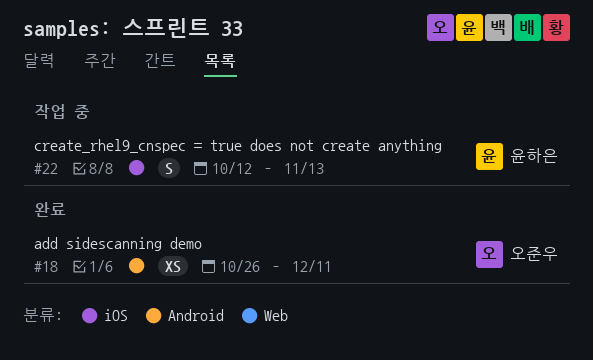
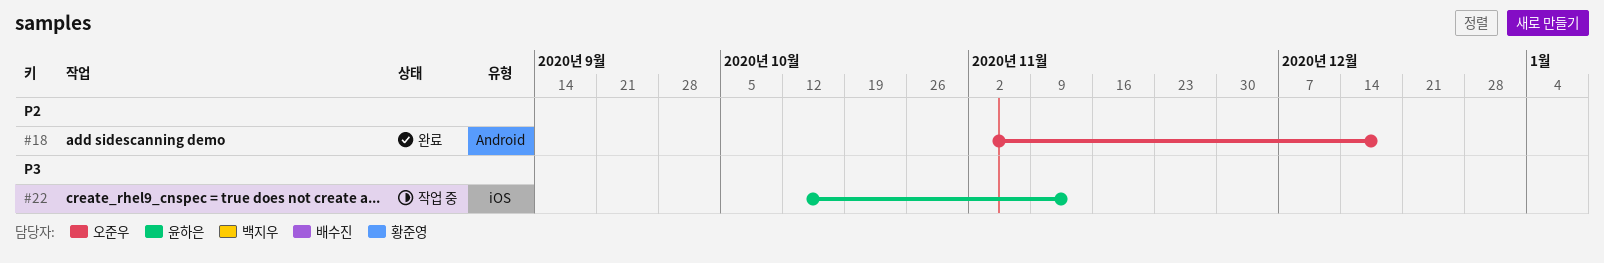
#18, start: Oct 26 -> Nov 2
#18, due: Dec 11 -> Dec 18

